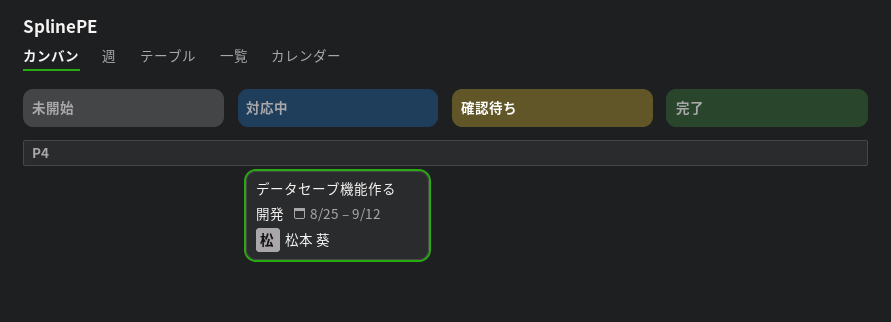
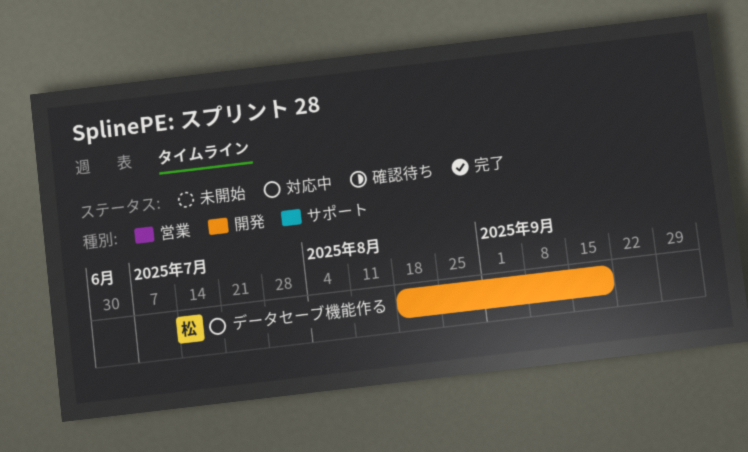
データセーブ機能作る, start: Aug 25 -> Aug 18
データセーブ機能作る, due: Sep 12 -> Sep 19

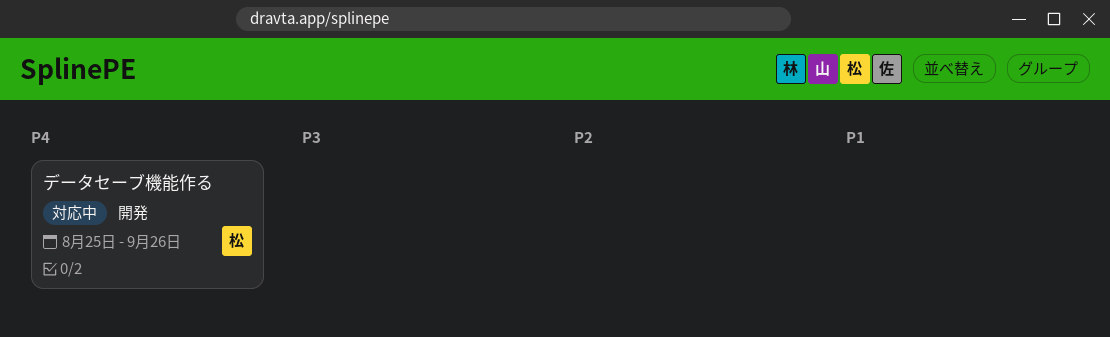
データセーブ機能作る, start: Aug 18 -> Aug 25
データセーブ機能作る, due: Sep 19 -> Sep 26

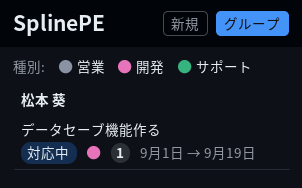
データセーブ機能作る, start: Aug 25 -> Sep 1
データセーブ機能作る, due: Sep 26 -> Sep 19

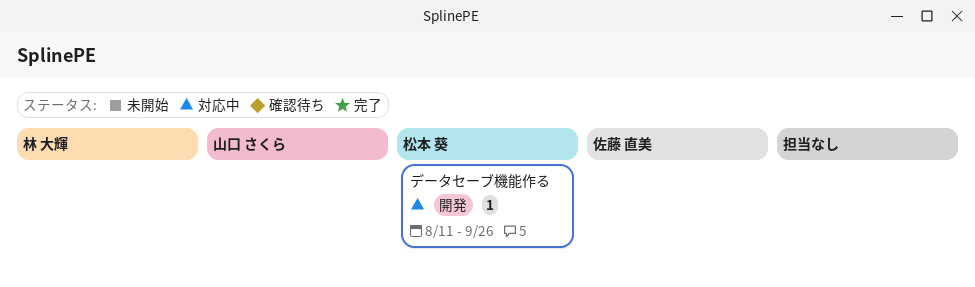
データセーブ機能作る, start: Sep 1 -> Aug 11
データセーブ機能作る, due: Sep 19 -> Sep 26

